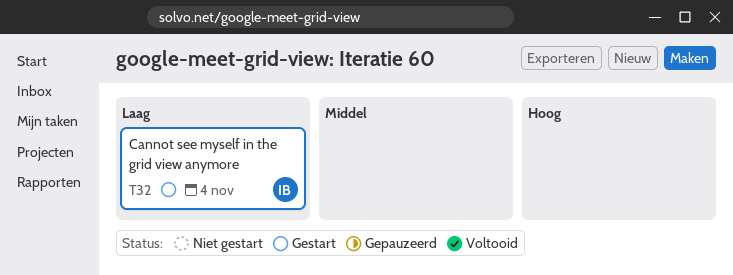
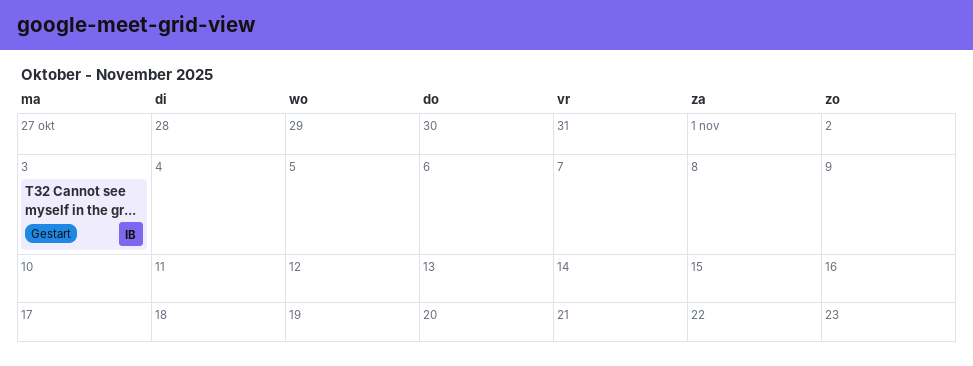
T32, due: Nov 4 -> Nov 3

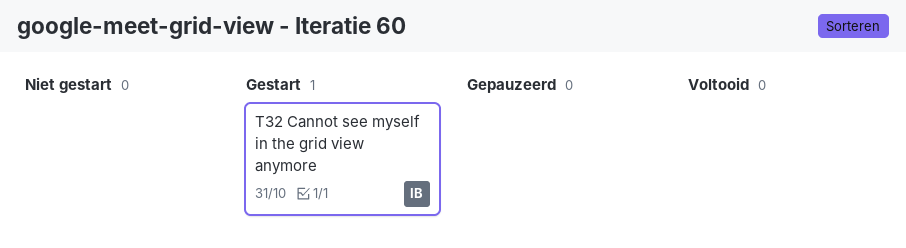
T32, due: Nov 3 -> Oct 31

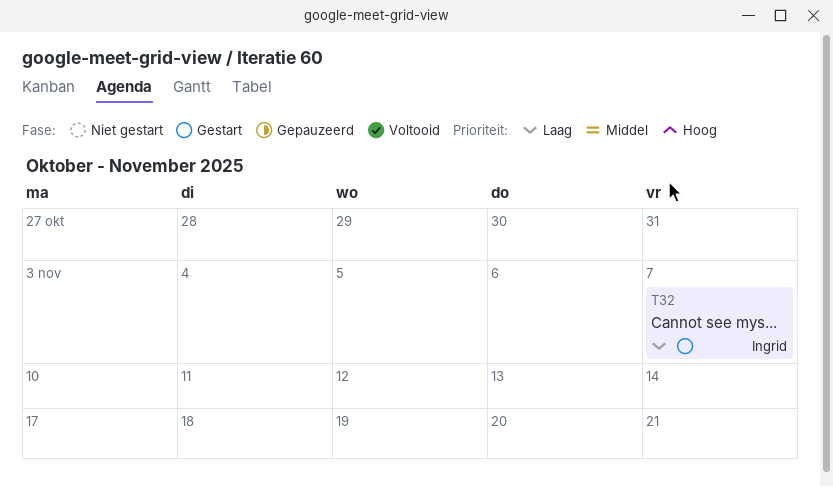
T32, due: Oct 31 -> Nov 7

